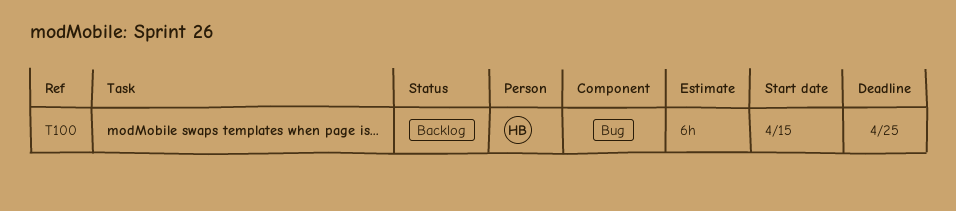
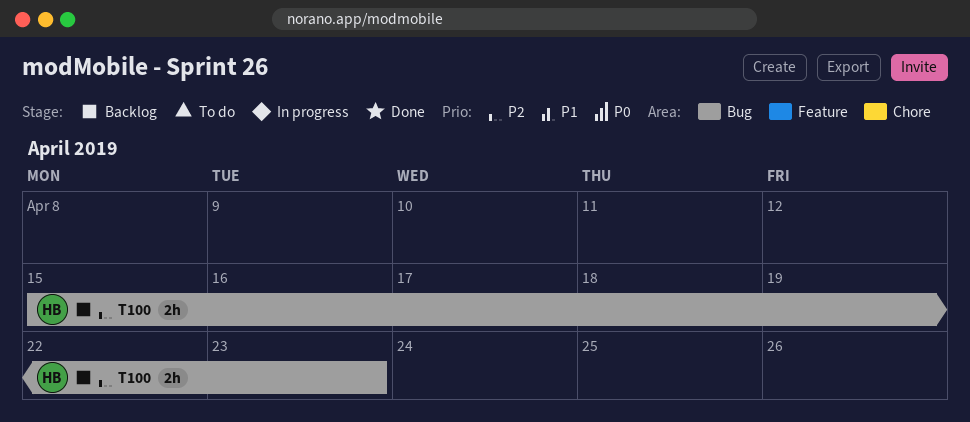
T100, estimate: 6h -> 2h
T100, due: Apr 25 -> Apr 23

